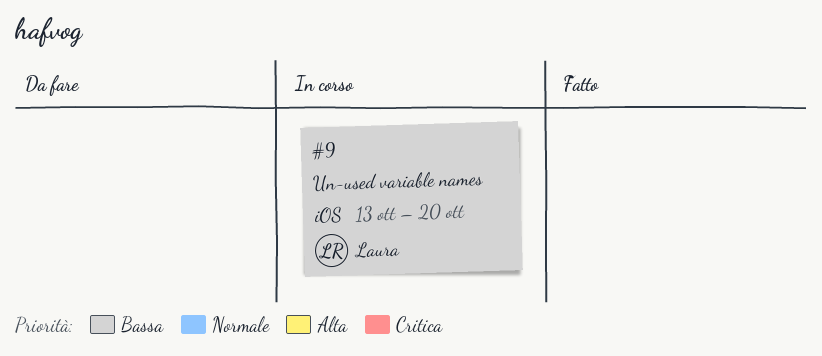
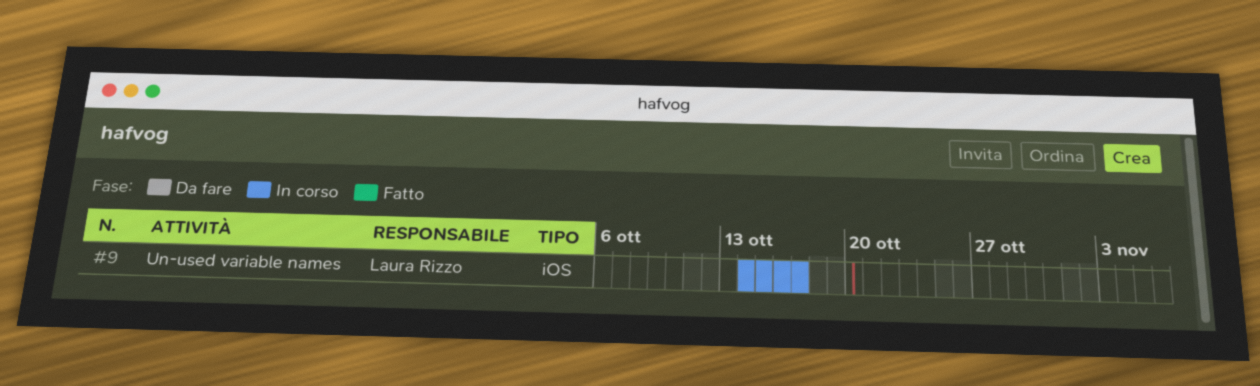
#9, start: Oct 13 -> Oct 14
#9, due: Oct 20 -> Oct 17

